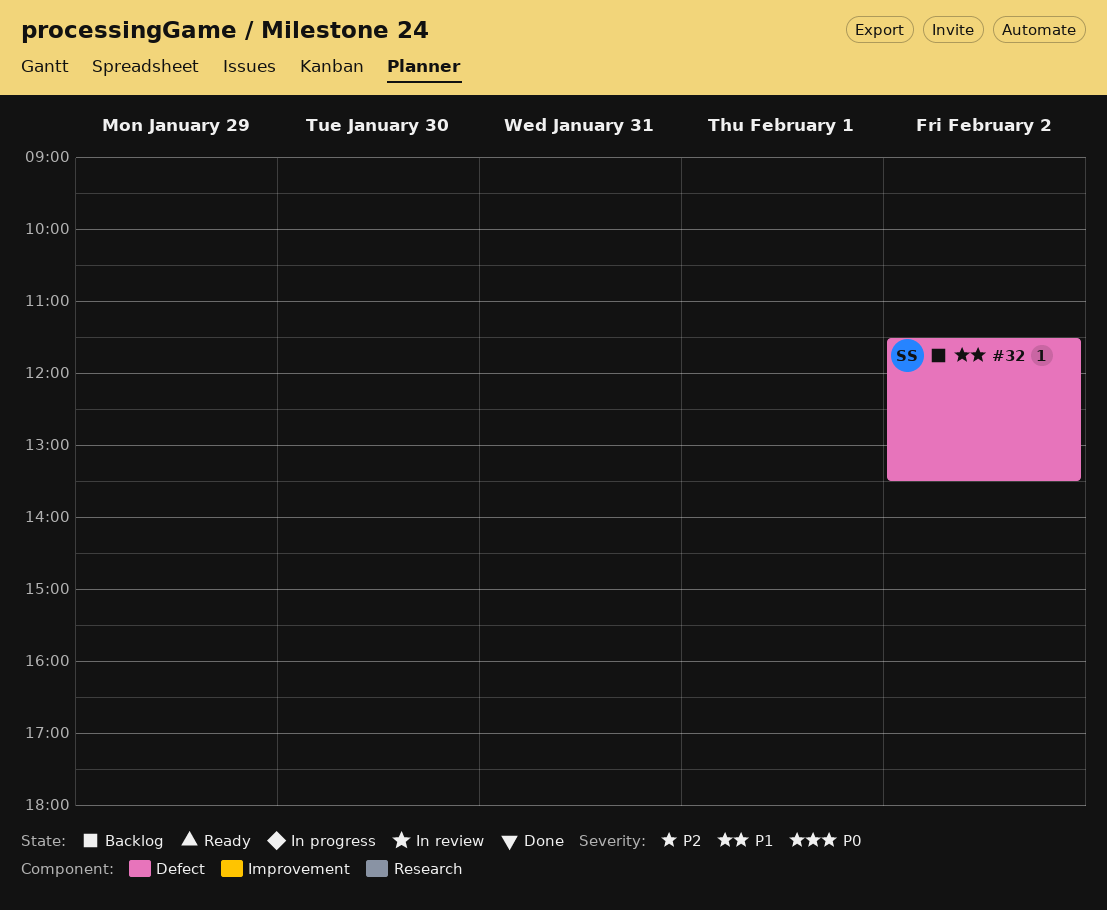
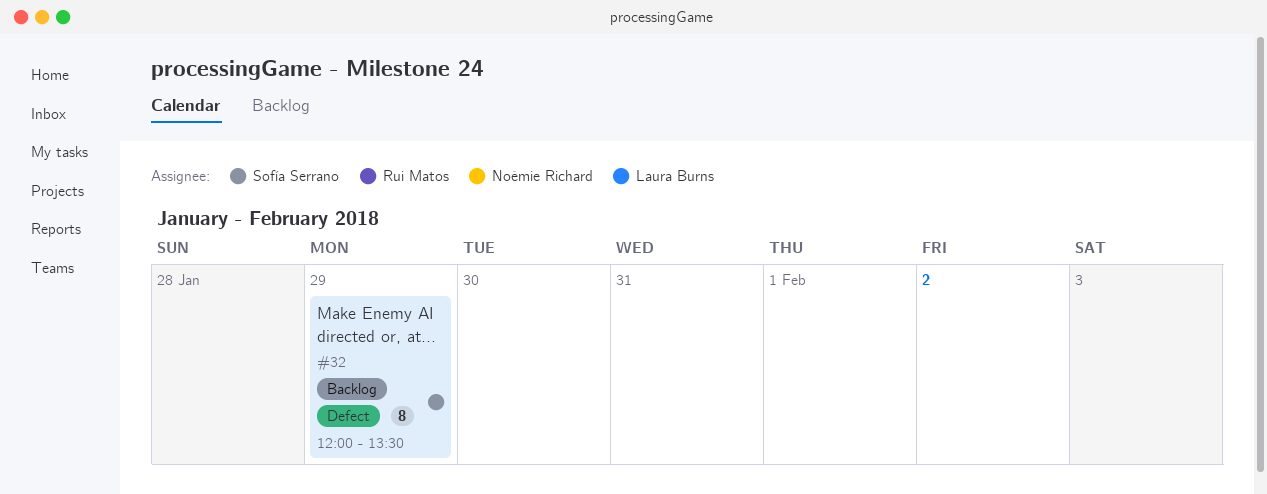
#32, estimate: 1 -> 8
#32, day: Feb 2 -> Jan 29
#32, begins: 11:30 -> 12:00

